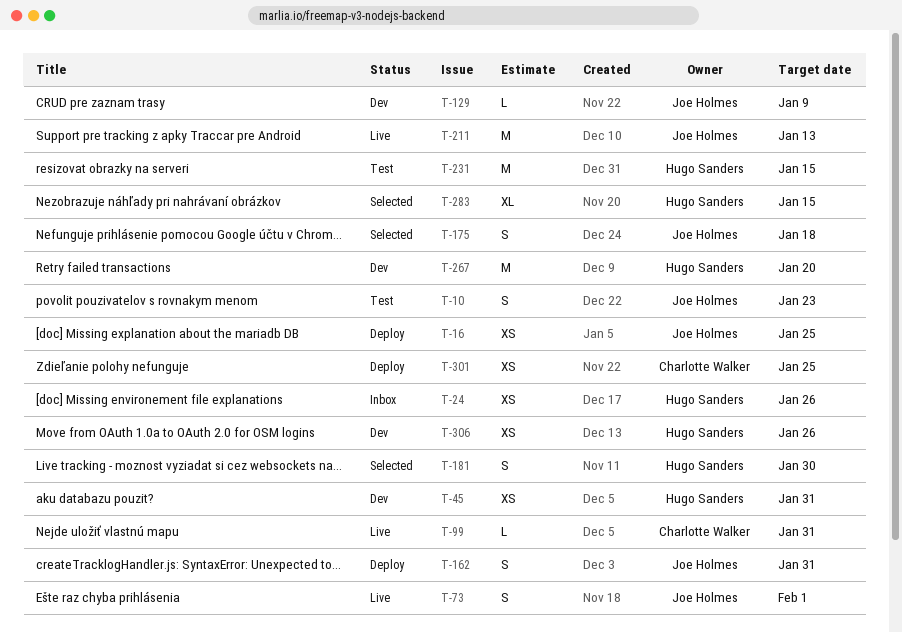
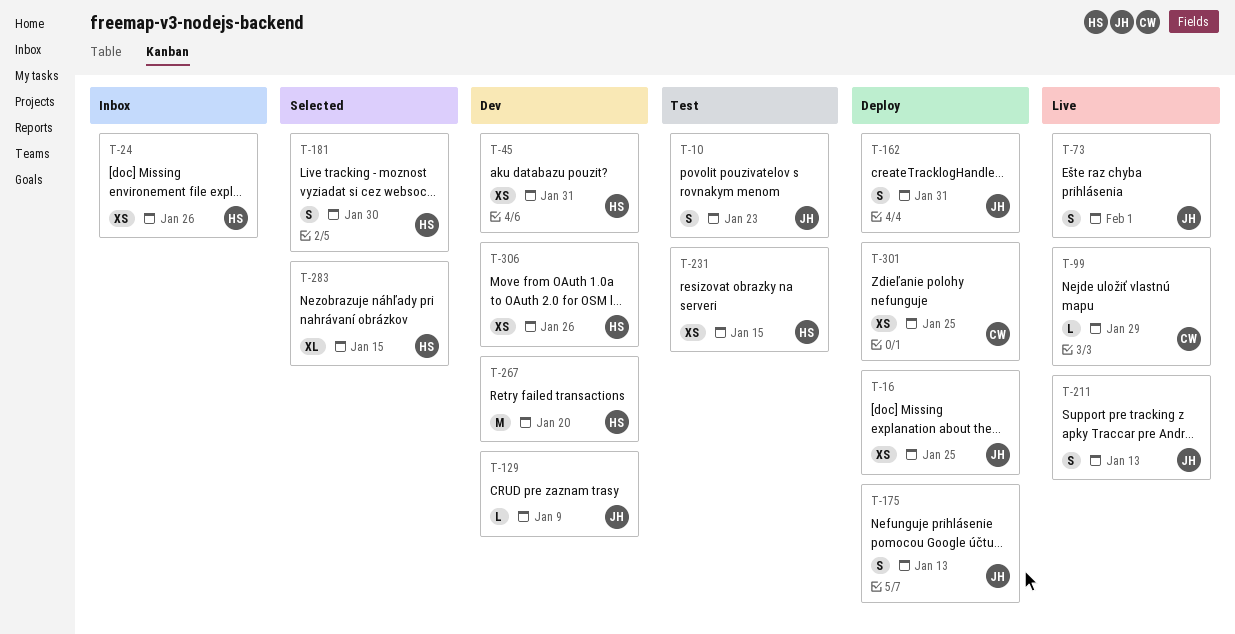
T-99, due: Jan 31 -> Jan 29
T-175, status: Selected -> Deploy
T-175, due: Jan 18 -> Jan 13
T-211, estimate: M -> S
T-231, estimate: M -> XS

